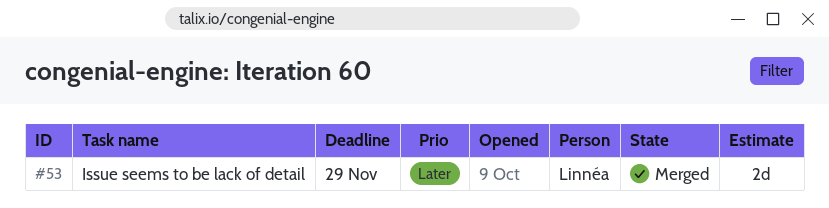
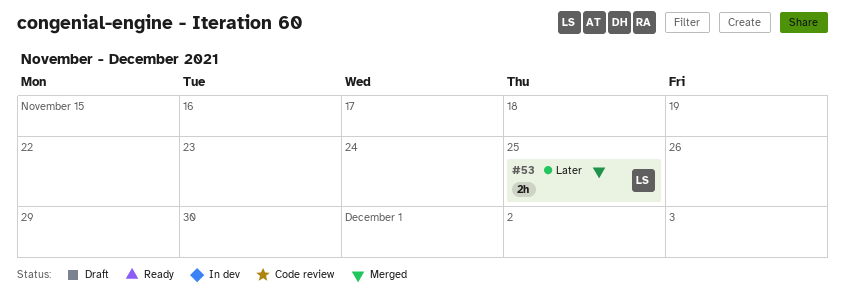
#53, estimate: 2d -> 2h
#53, due: Nov 29 -> Nov 25

